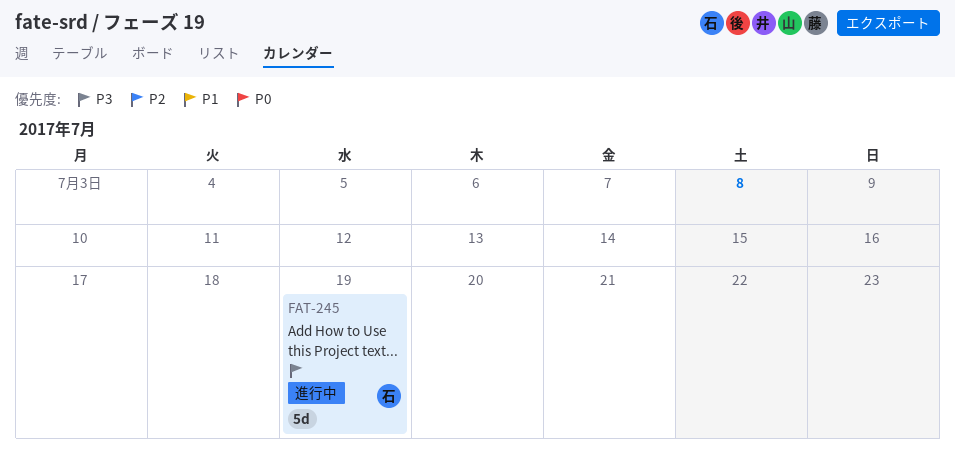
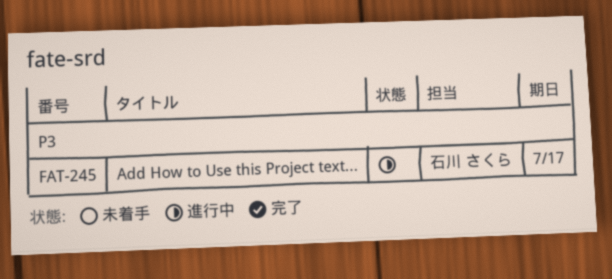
FAT-245, due: Jul 19 -> Jul 17

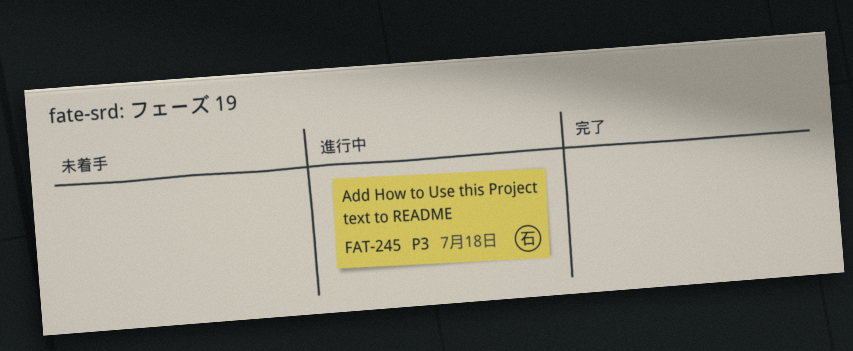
FAT-245, due: Jul 17 -> Jul 18

